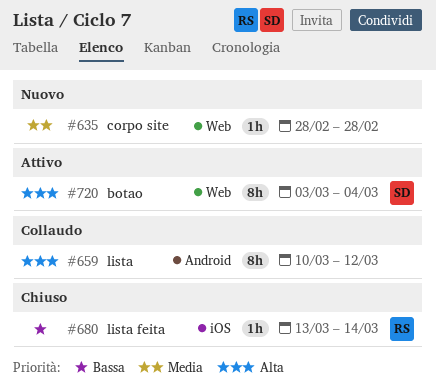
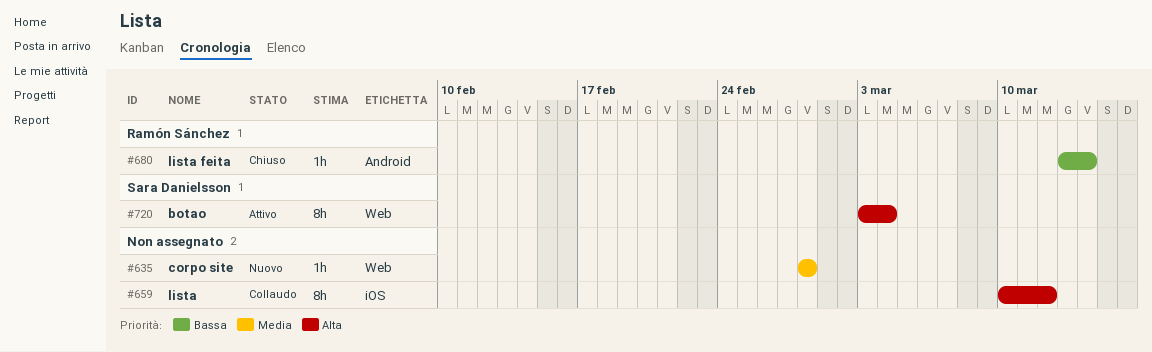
#659, label: Android -> iOS
#680, label: iOS -> Android

